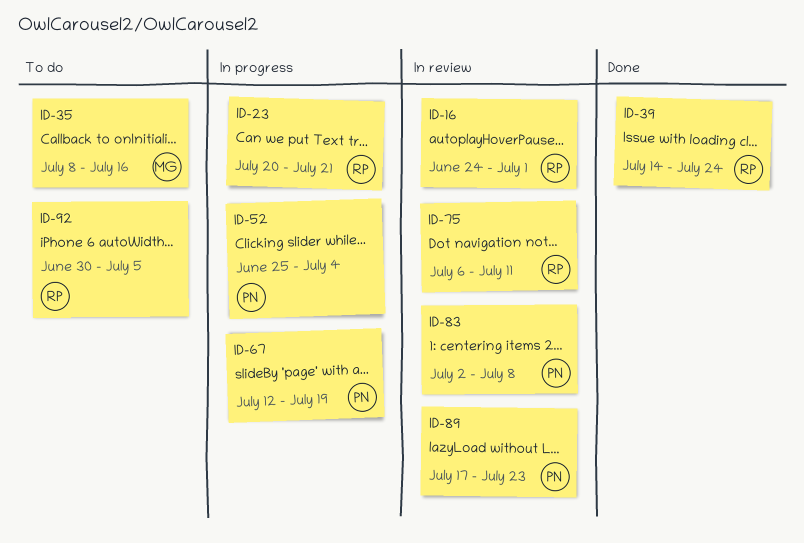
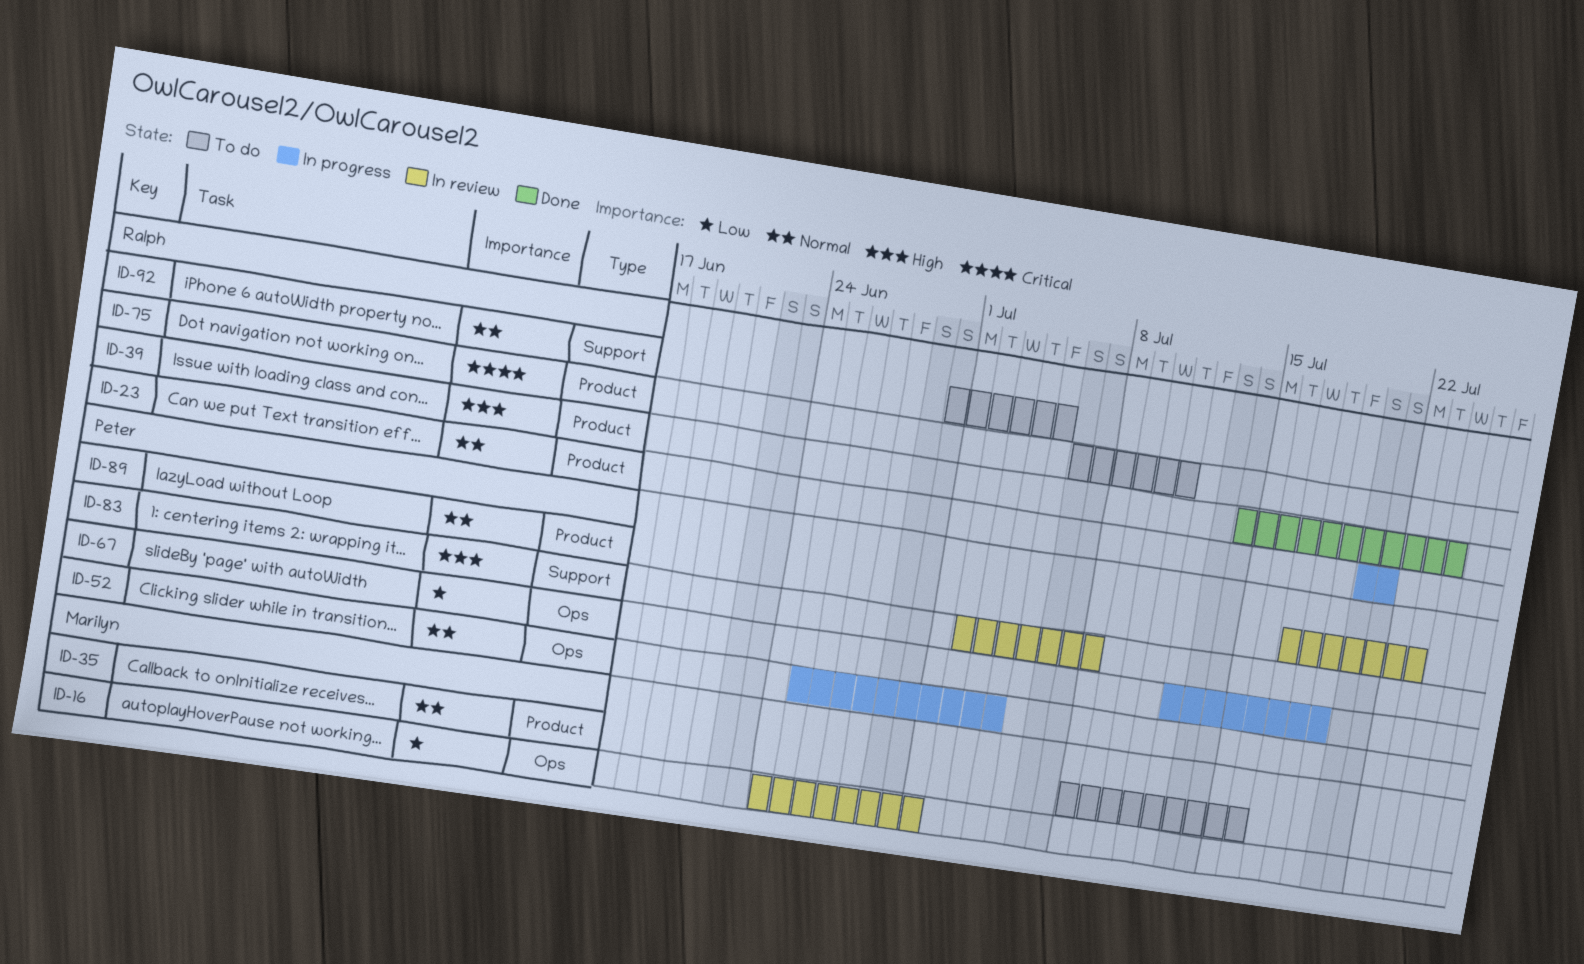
ID-16, owner: Ralph -> Marilyn
ID-75, status: In review -> To do

